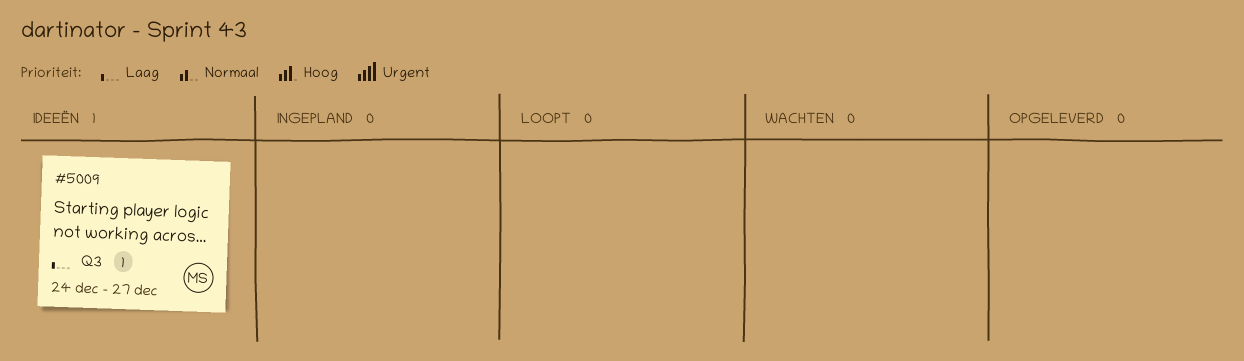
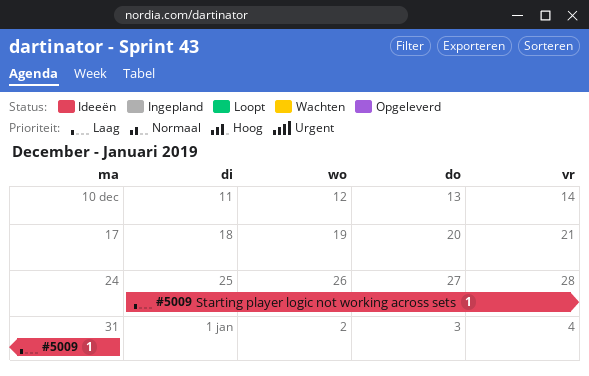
#5009, start: Dec 24 -> Dec 25
#5009, due: Dec 27 -> Dec 31

